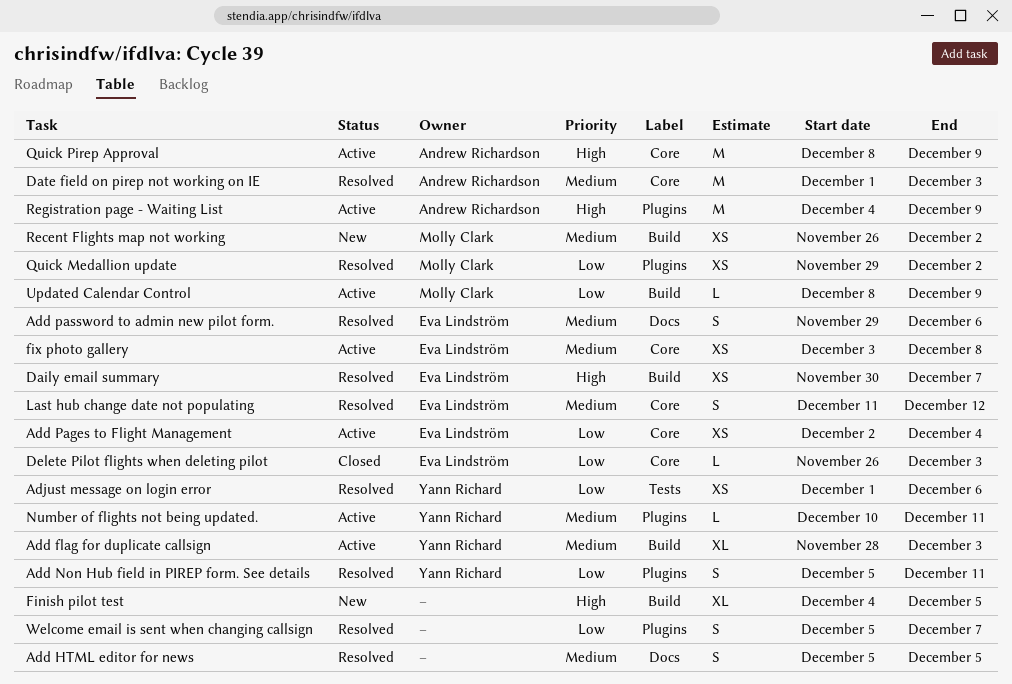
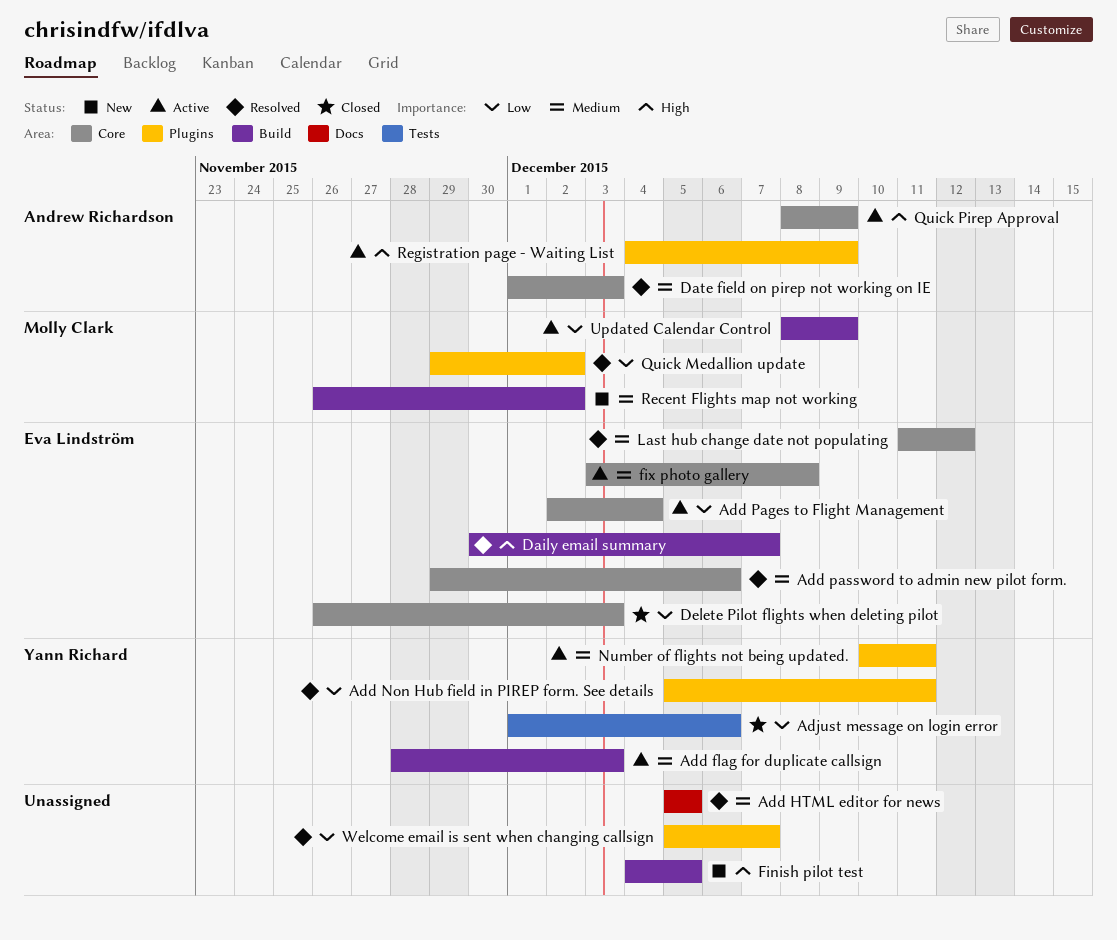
Add password to admin new pilot form., label: Docs -> Core
Adjust message on login error, status: Resolved -> Closed

